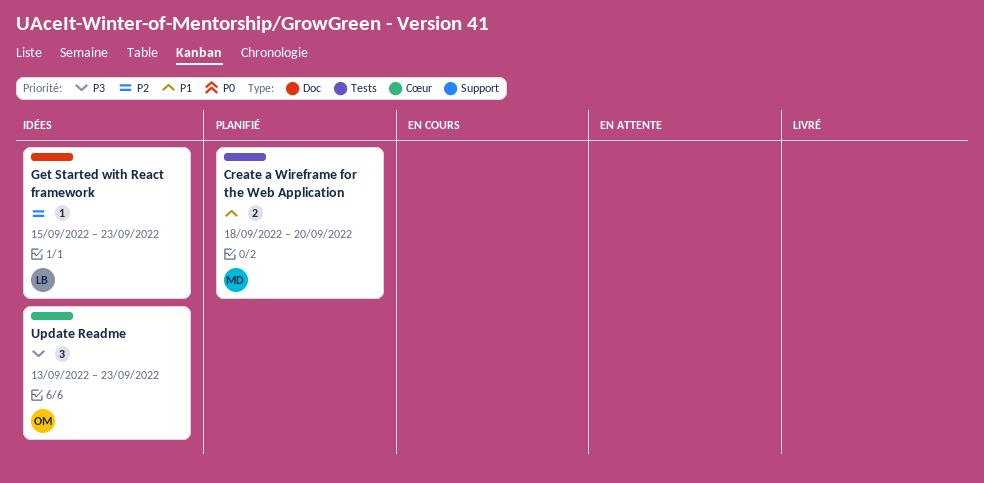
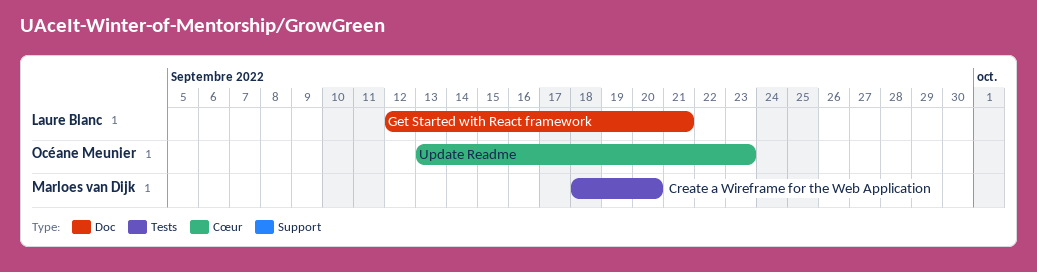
Get Started with React framework, start: Sep 15 -> Sep 12
Get Started with React framework, due: Sep 23 -> Sep 21

